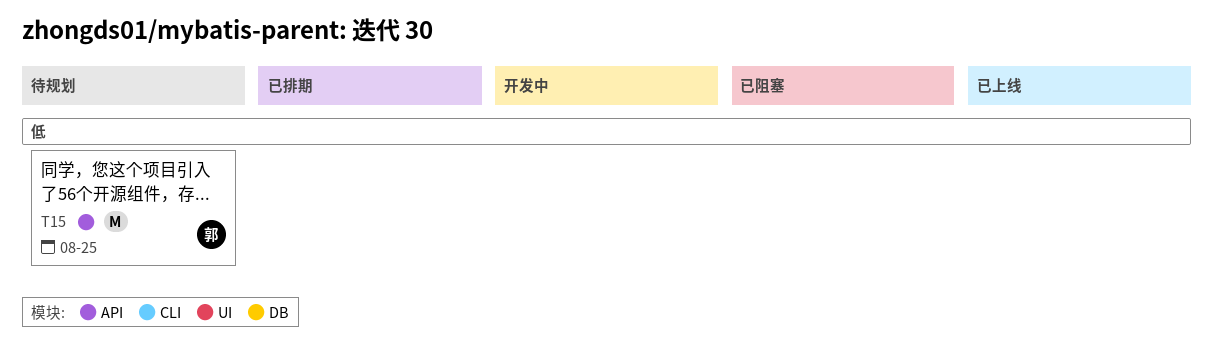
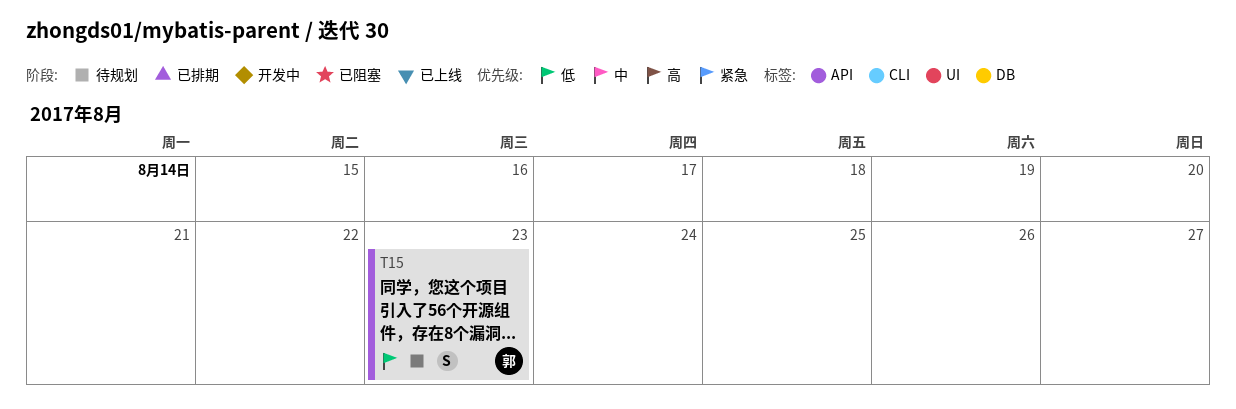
T15, estimate: M -> S
T15, due: Aug 25 -> Aug 23

